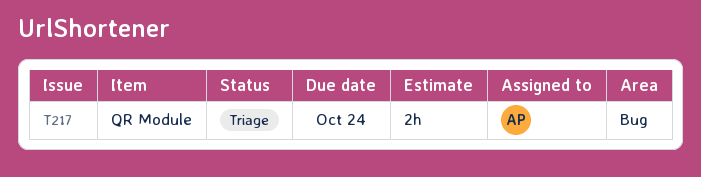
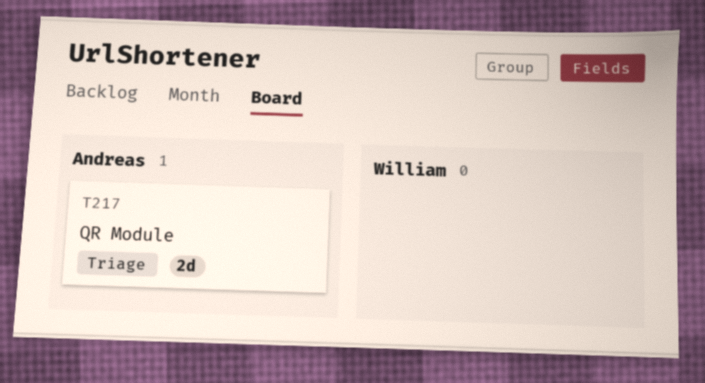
T217, estimate: 2h -> 2d

